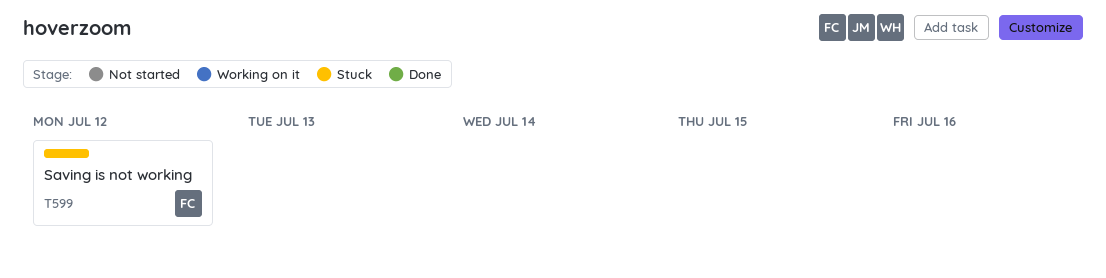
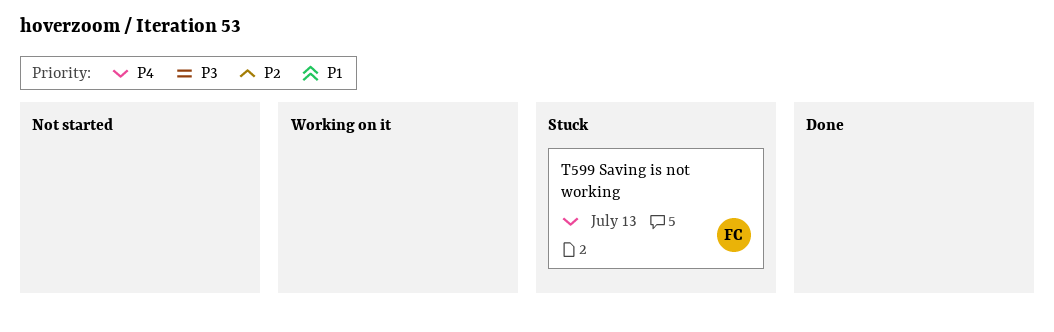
T599, due: Jul 12 -> Jul 13

